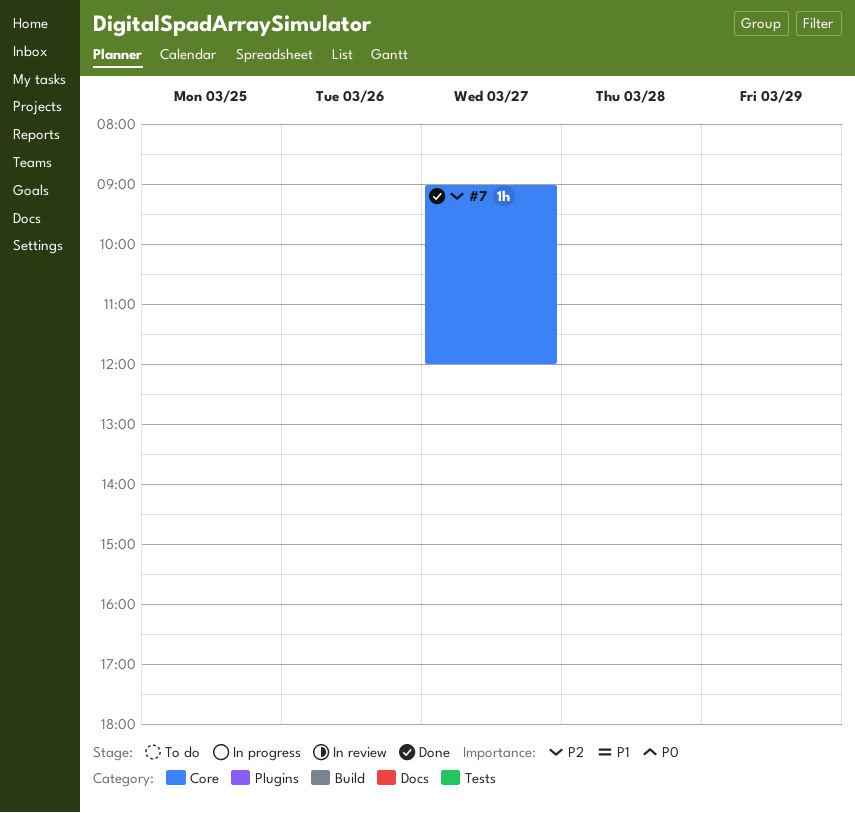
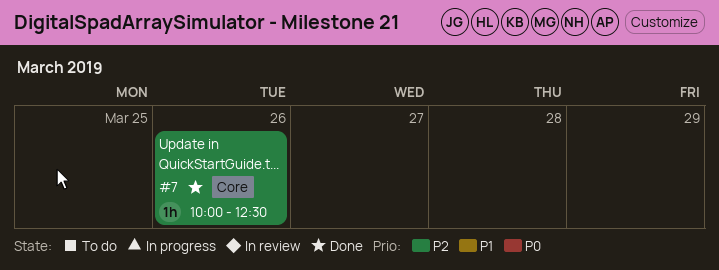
#7, day: Mar 27 -> Mar 26
#7, begins: 09:00 -> 10:00
#7, ends: 12:00 -> 12:30

